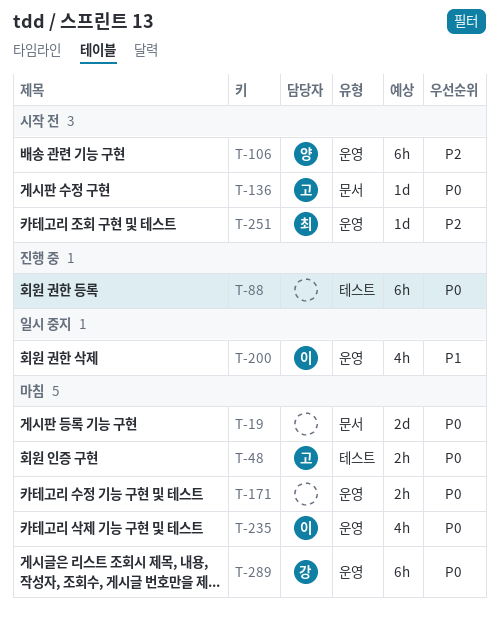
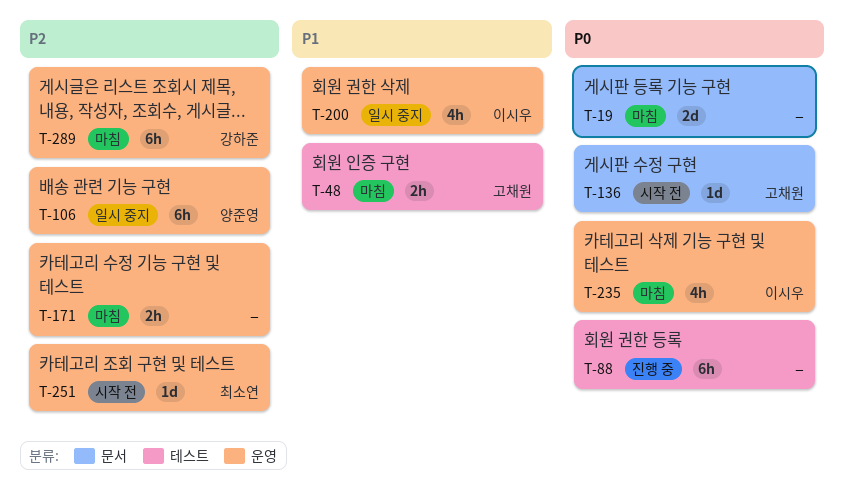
T-48, priority: P0 -> P1
T-106, status: 시작 전 -> 일시 중지
T-171, priority: P0 -> P2
T-289, priority: P0 -> P2

